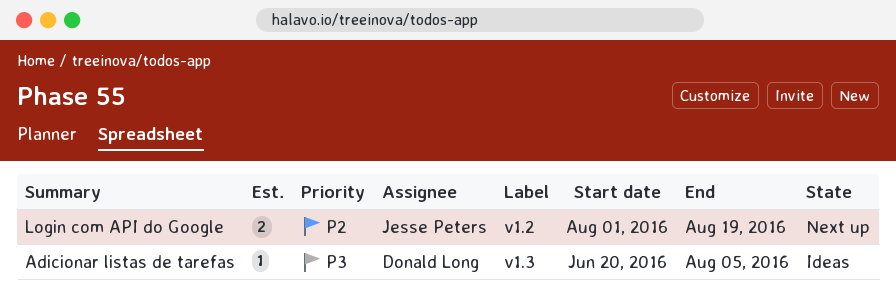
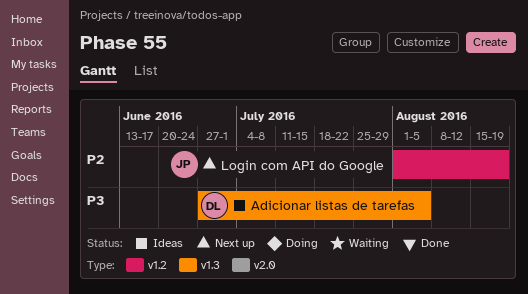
Adicionar listas de tarefas, start: Jun 20 -> Jun 27

